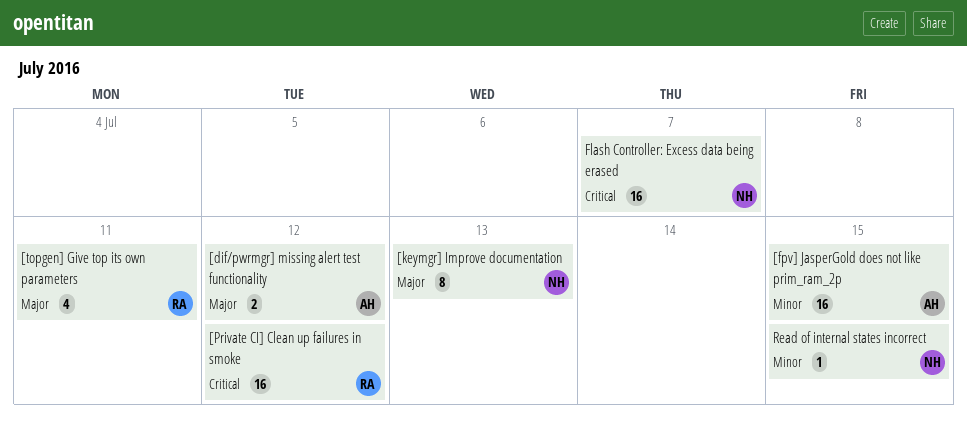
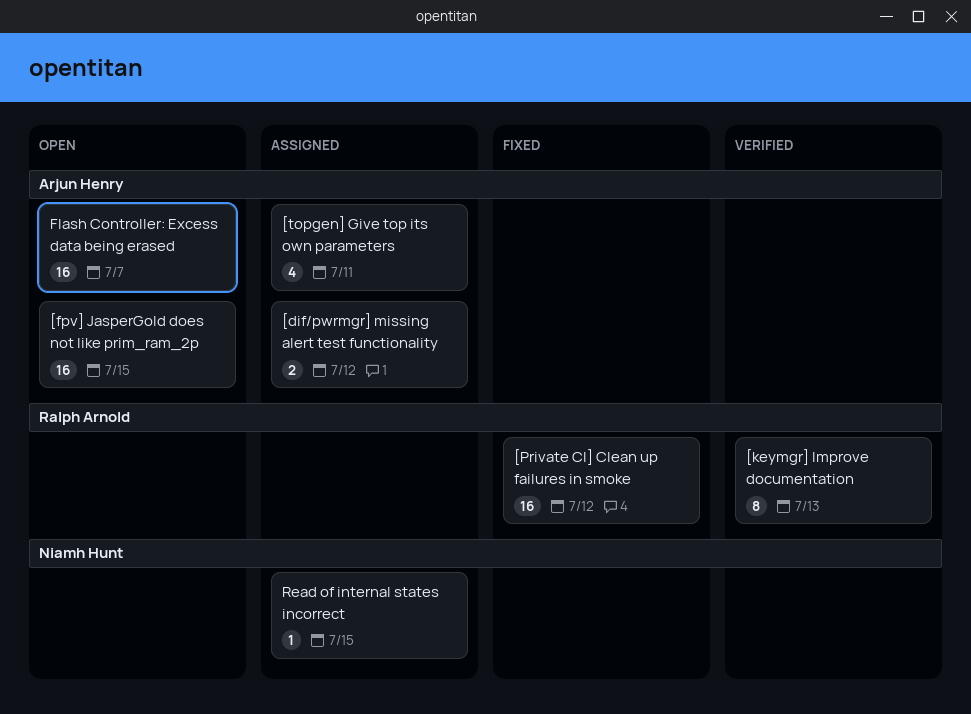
[keymgr] Improve documentation, owner: Niamh Hunt -> Ralph Arnold
[topgen] Give top its own parameters, owner: Ralph Arnold -> Arjun Henry
Flash Controller: Excess data being erased, owner: Niamh Hunt -> Arjun Henry

